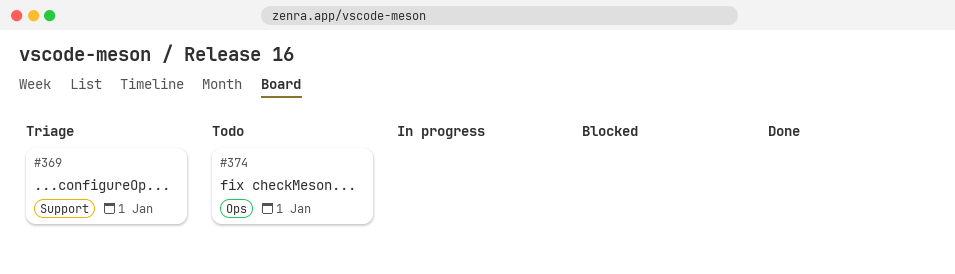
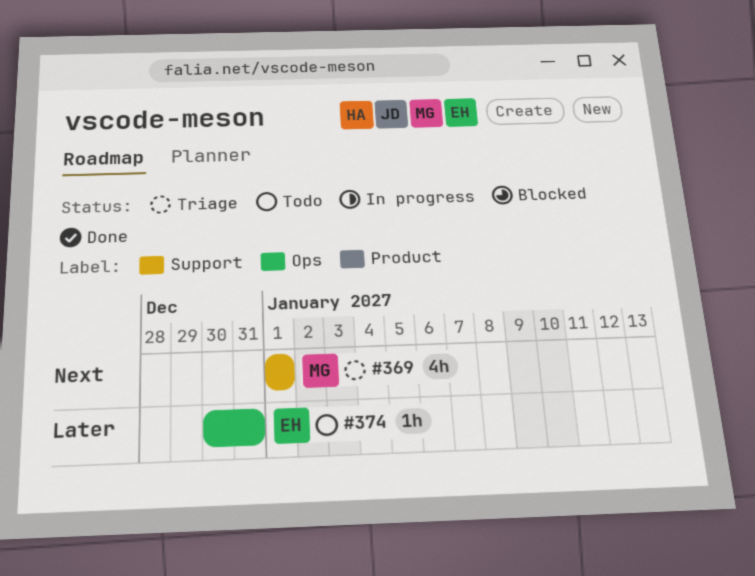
#374, due: Jan 1 -> Dec 31

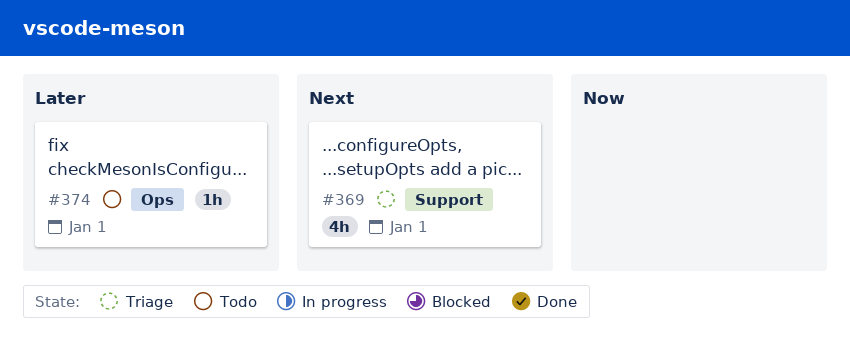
#374, due: Dec 31 -> Jan 1

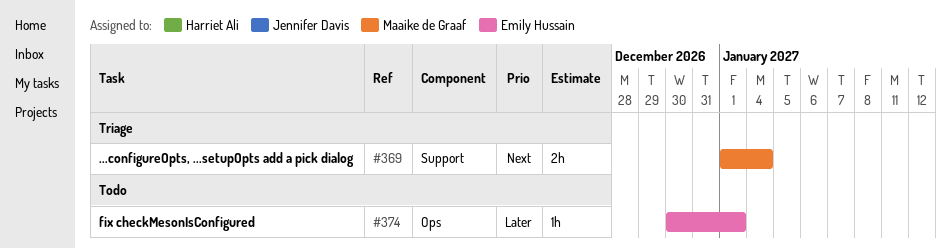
#369, estimate: 4h -> 2h
#369, due: Jan 1 -> Jan 4

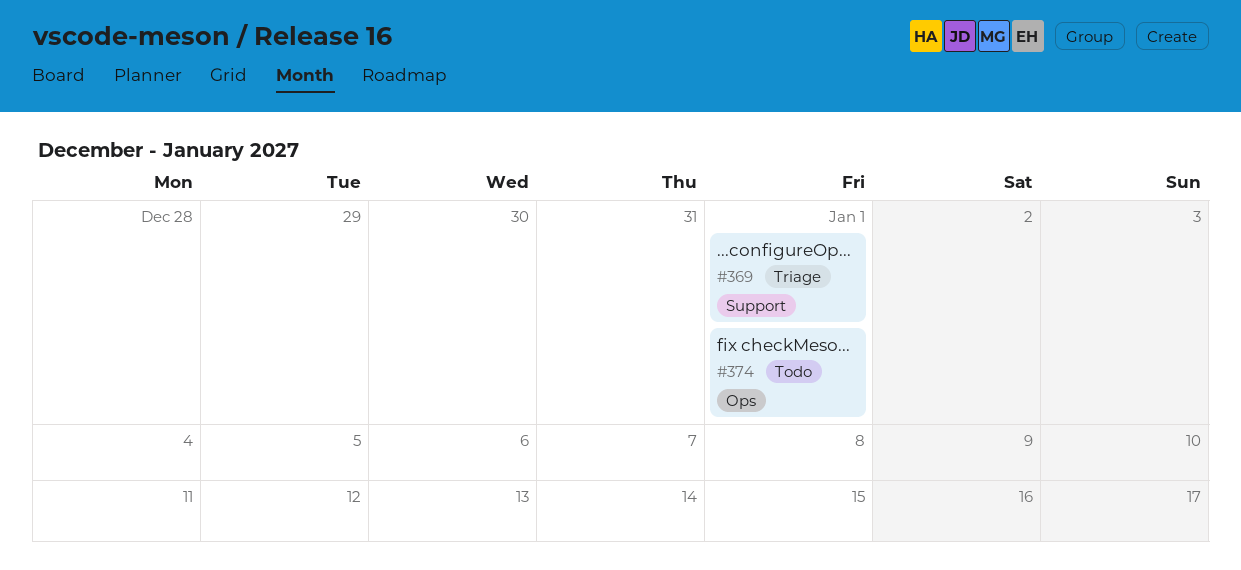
#369, due: Jan 4 -> Jan 1

